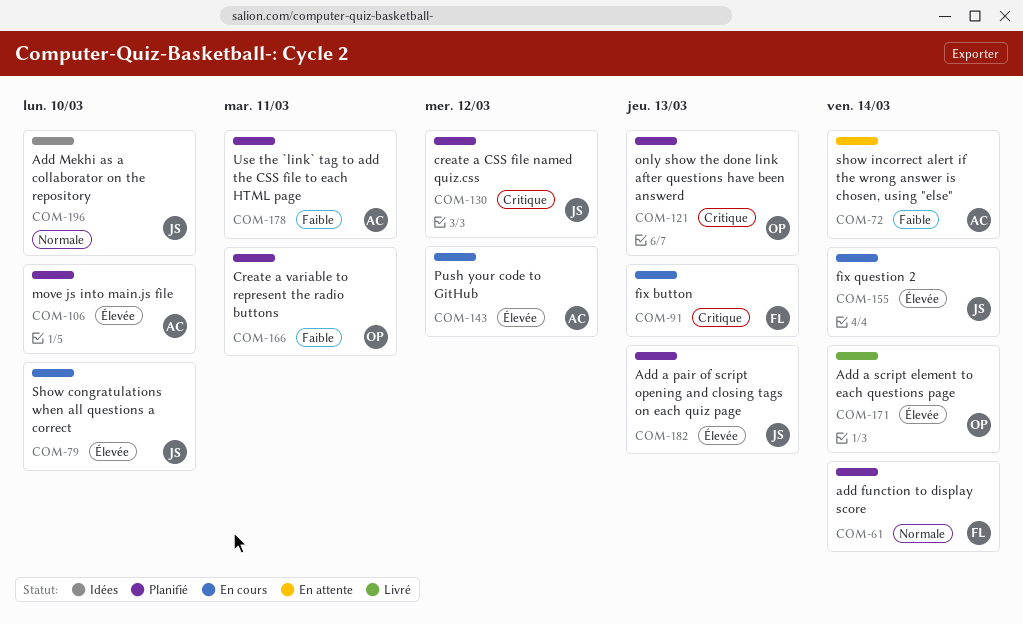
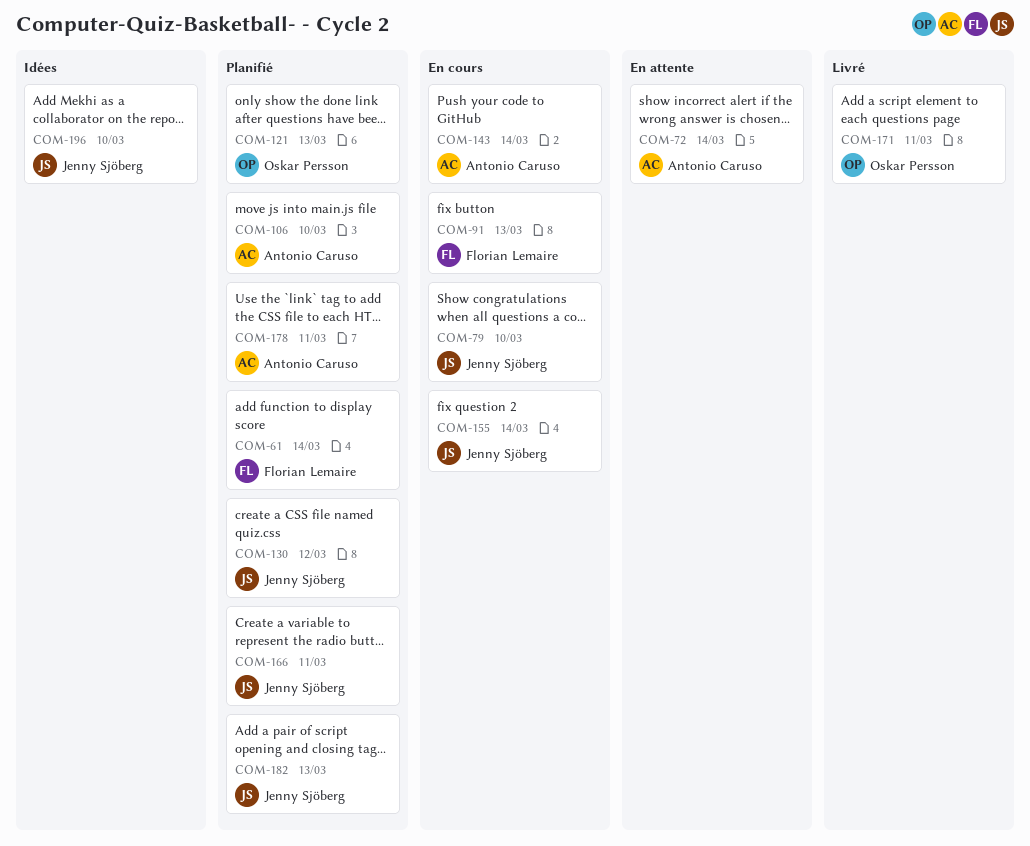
COM-143, due: Mar 12 -> Mar 14
COM-166, owner: Oskar Persson -> Jenny Sjöberg
COM-171, due: Mar 14 -> Mar 11

